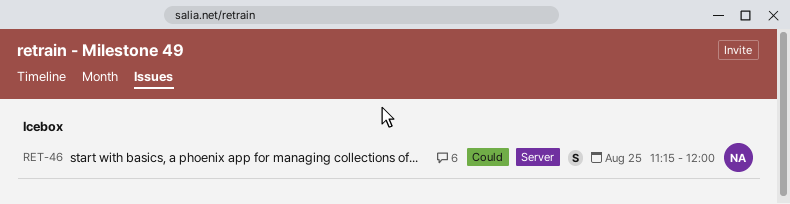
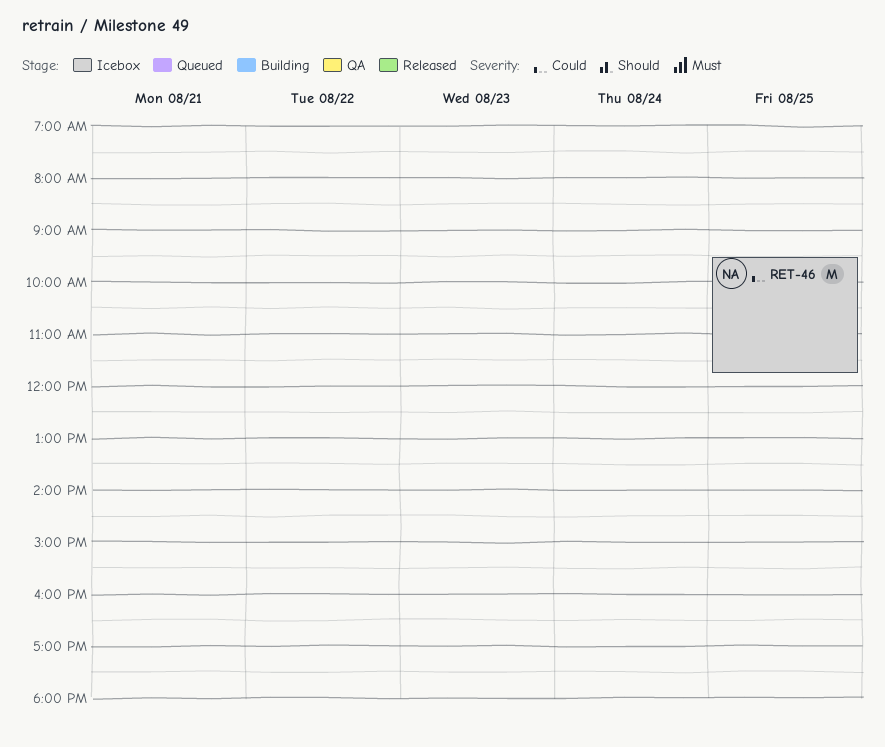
RET-46, estimate: S -> M
RET-46, begins: 11:15 -> 09:30
RET-46, ends: 12:00 -> 11:45

